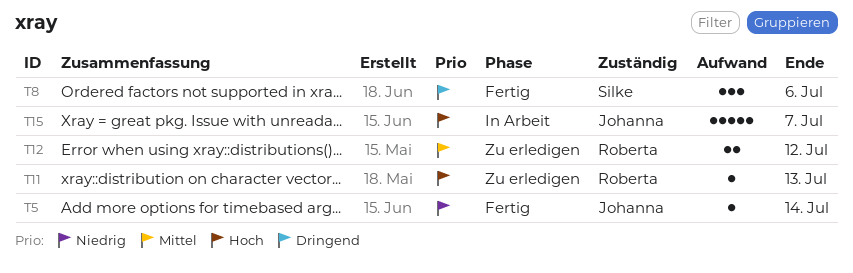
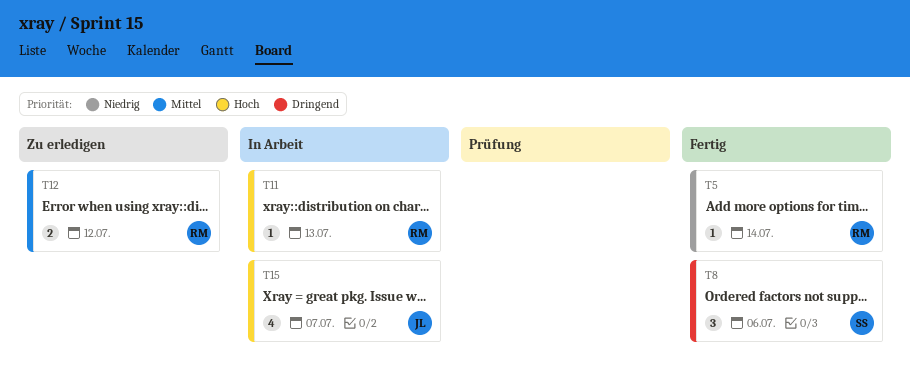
T5, owner: Johanna -> Roberta
T11, status: Zu erledigen -> In Arbeit
T15, estimate: 5 -> 4

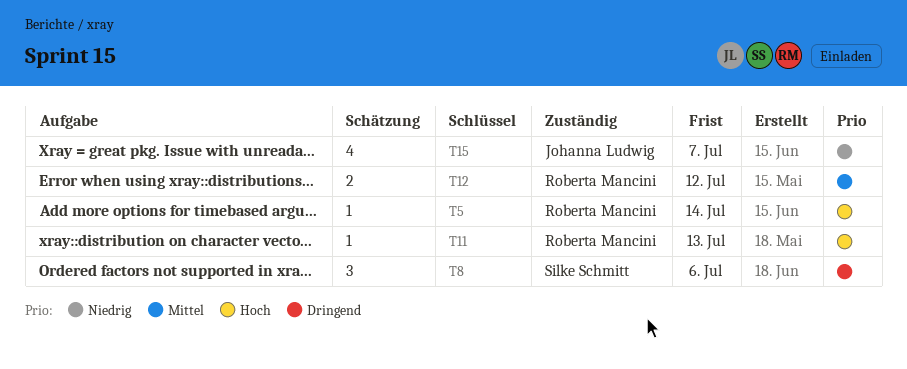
T5, priority: Niedrig -> Hoch
T15, priority: Hoch -> Niedrig

